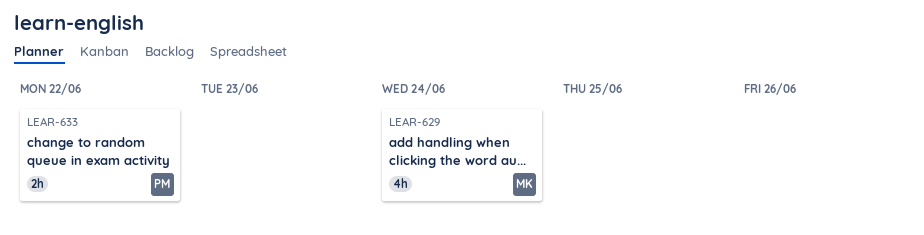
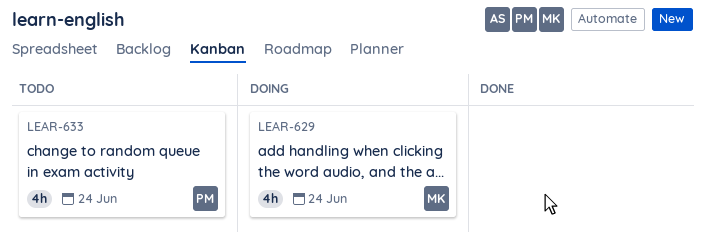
LEAR-633, estimate: 2h -> 4h
LEAR-633, due: Jun 22 -> Jun 24

